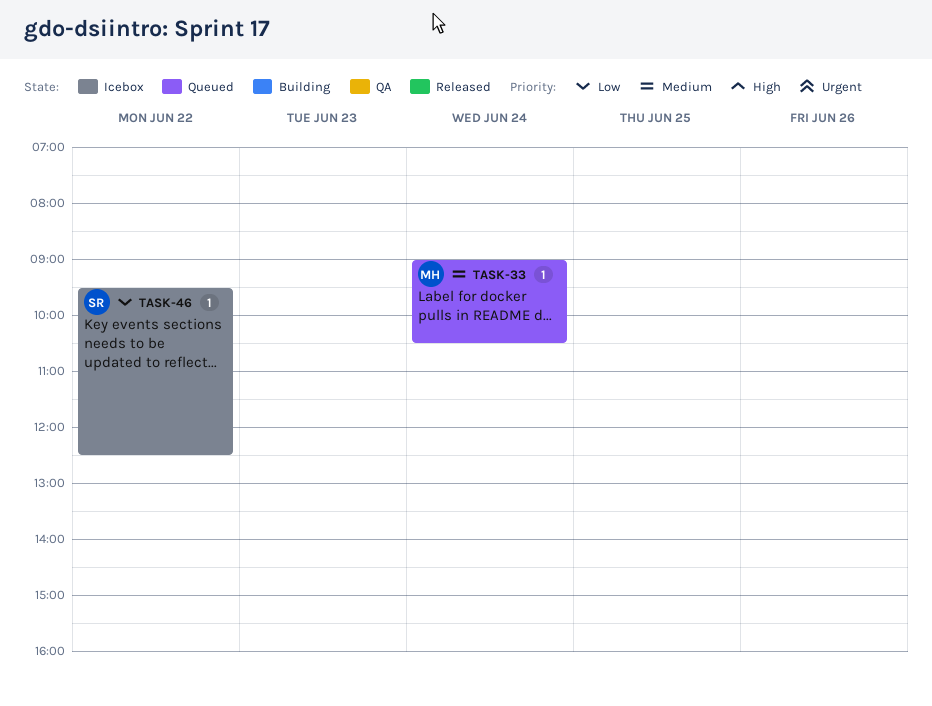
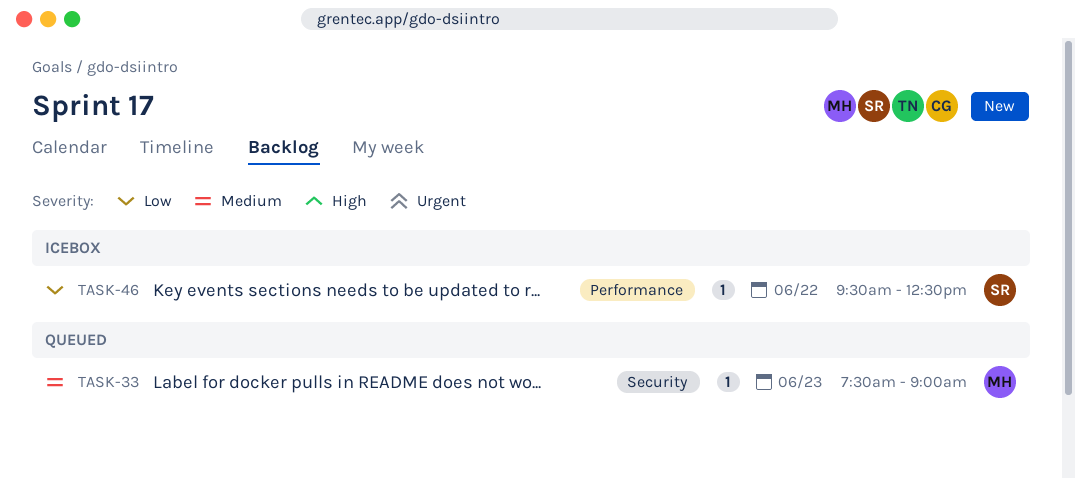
TASK-33, day: Jun 24 -> Jun 23
TASK-33, begins: 09:00 -> 07:30
TASK-33, ends: 10:30 -> 09:00

